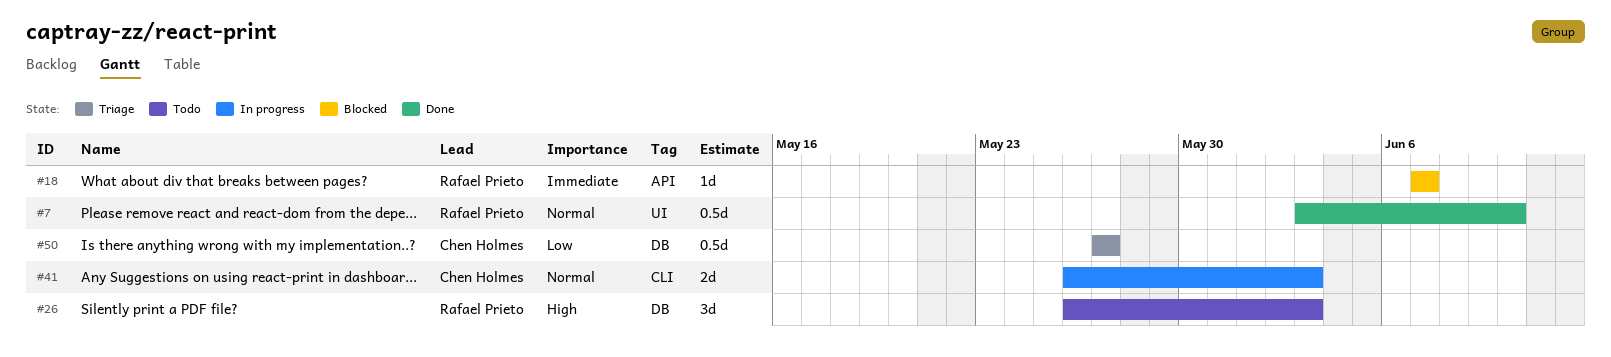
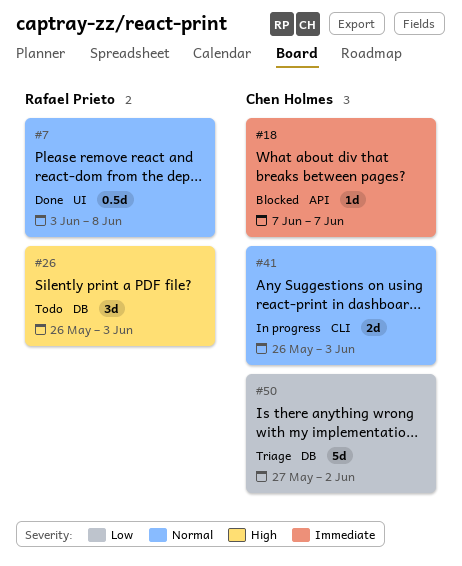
#7, due: Jun 10 -> Jun 8
#18, owner: Rafael Prieto -> Chen Holmes
#50, estimate: 0.5d -> 5d
#50, due: May 27 -> Jun 2

